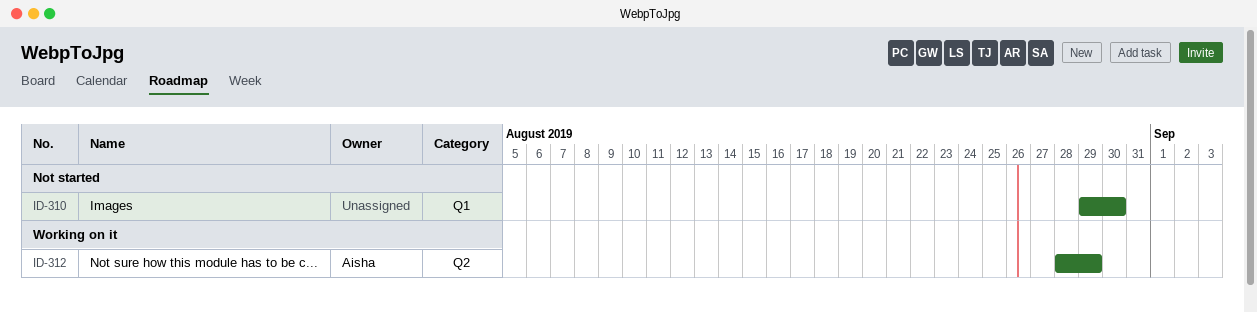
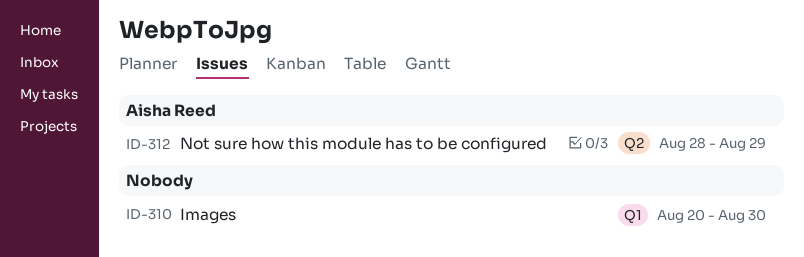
ID-310, start: Aug 29 -> Aug 20

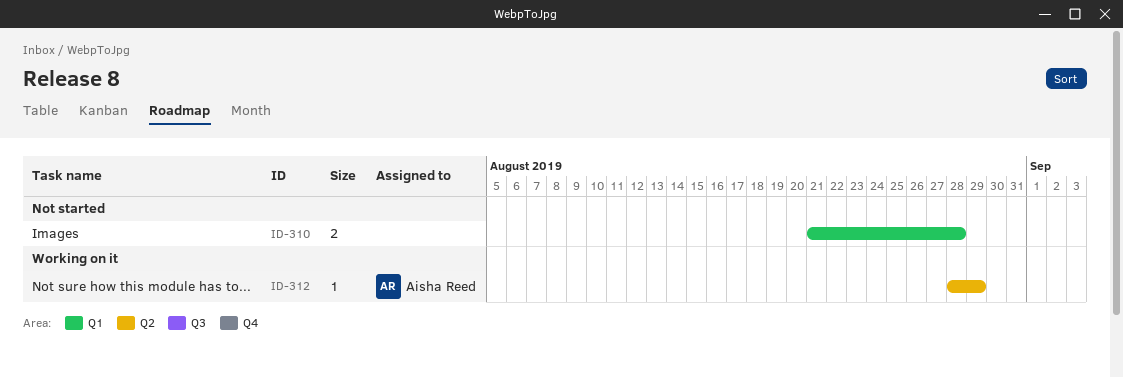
ID-310, start: Aug 20 -> Aug 21
ID-310, due: Aug 30 -> Aug 28

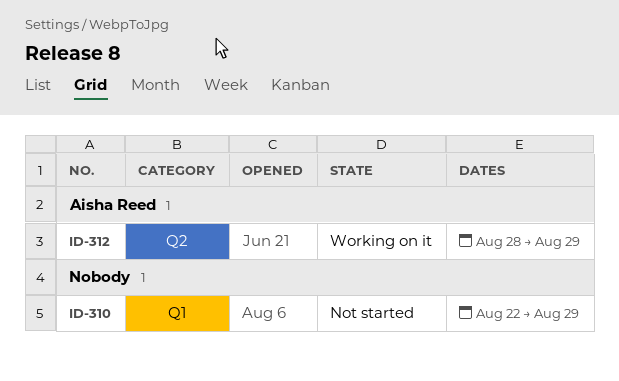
ID-310, start: Aug 21 -> Aug 22
ID-310, due: Aug 28 -> Aug 29

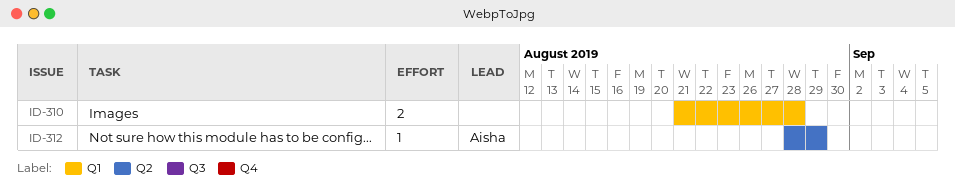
ID-310, start: Aug 22 -> Aug 21
ID-310, due: Aug 29 -> Aug 28

